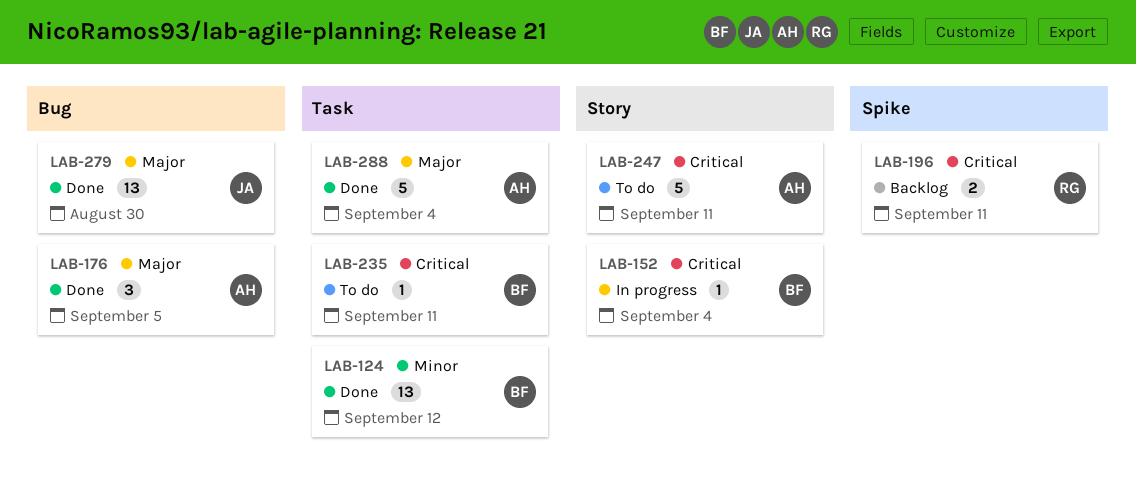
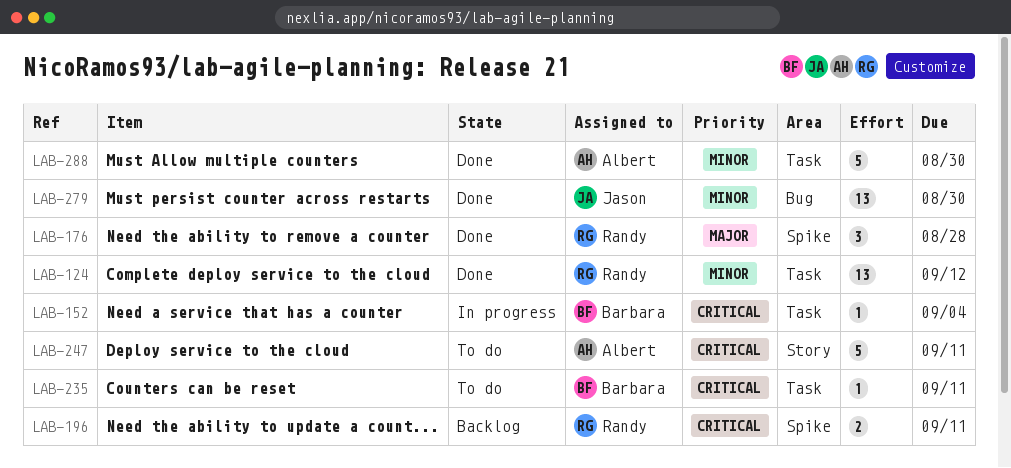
LAB-124, owner: Barbara -> Randy
LAB-152, label: Story -> Task
LAB-176, owner: Albert -> Randy
LAB-176, label: Bug -> Spike
LAB-176, due: Sep 5 -> Aug 28
LAB-279, priority: Major -> Minor
LAB-288, priority: Major -> Minor
LAB-288, due: Sep 4 -> Aug 30

